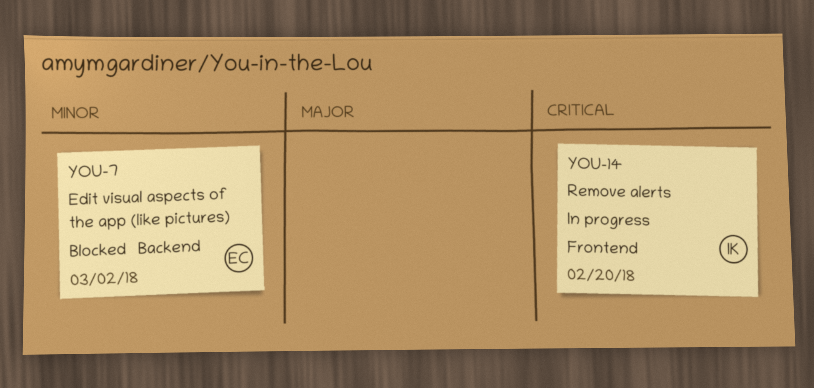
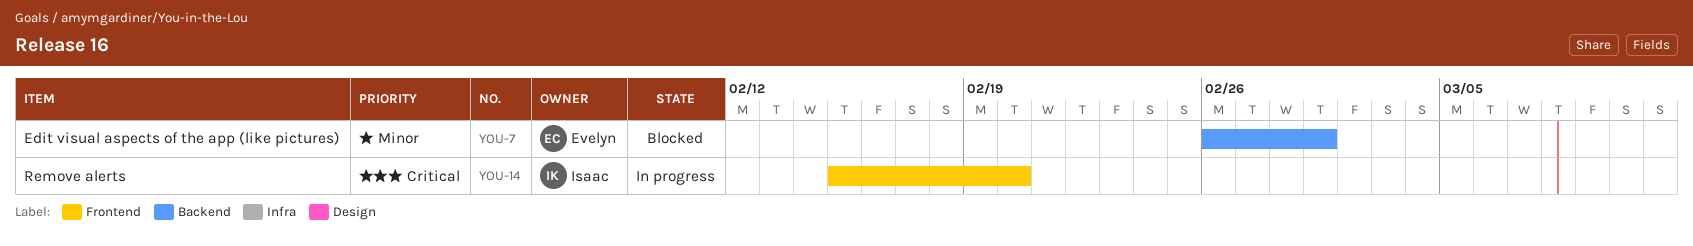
YOU-7, due: Mar 2 -> Mar 1

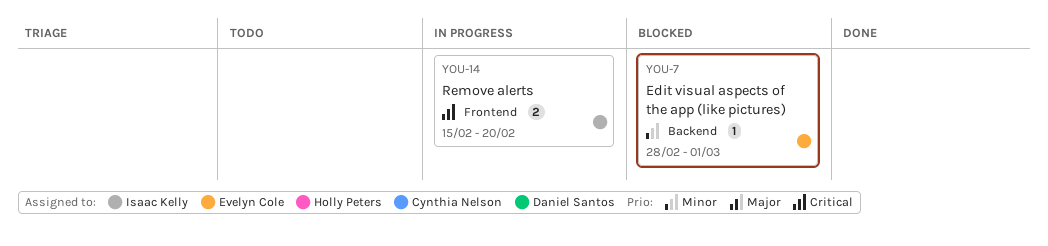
YOU-7, start: Feb 26 -> Feb 28

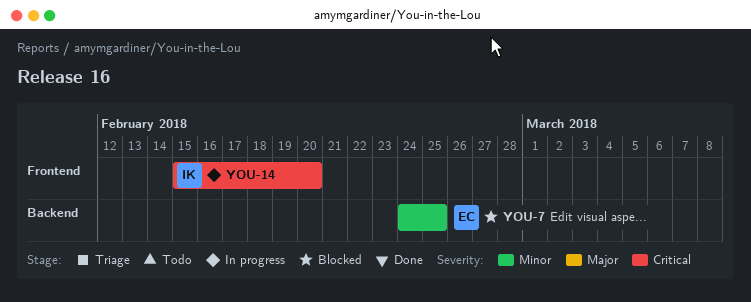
YOU-7, start: Feb 28 -> Feb 24
YOU-7, due: Mar 1 -> Feb 25

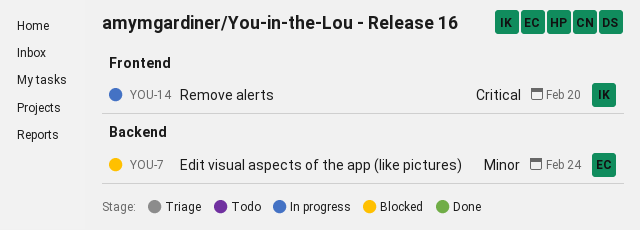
YOU-7, due: Feb 25 -> Feb 24

